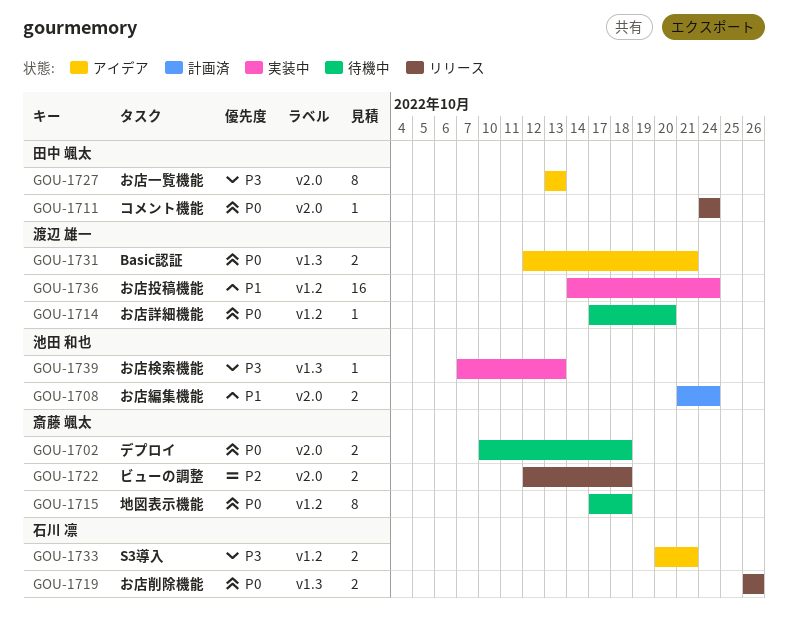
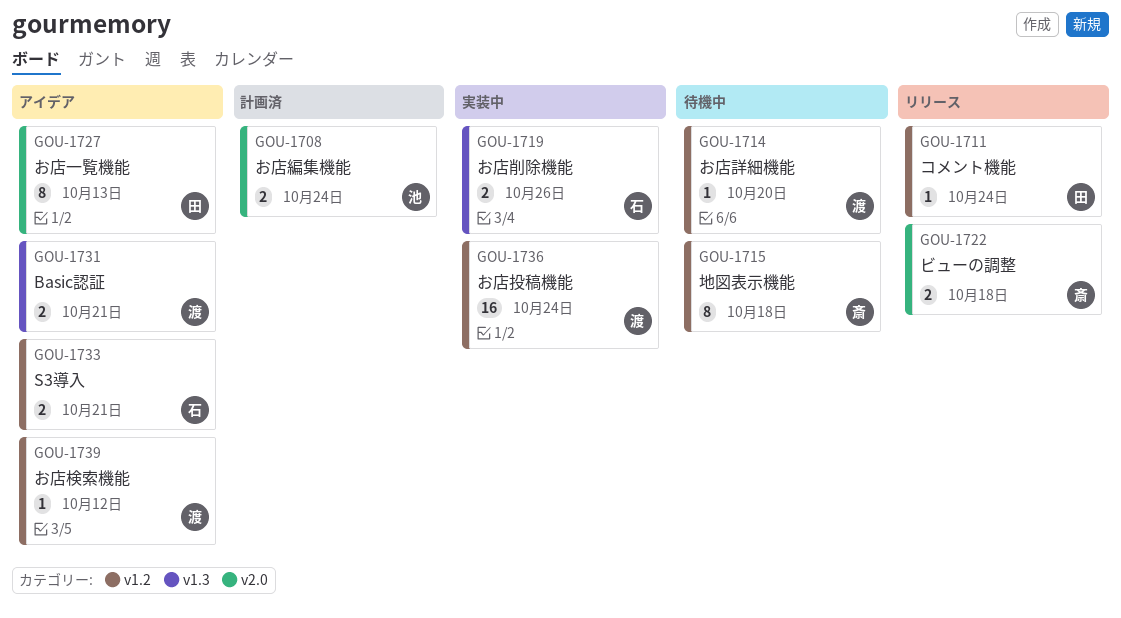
GOU-1702: present -> none
GOU-1711, label: v2.0 -> v1.2
GOU-1719, status: リリース -> 実装中
GOU-1739, status: 実装中 -> アイデア
GOU-1739, owner: 池田 和也 -> 渡辺 雄一
GOU-1739, label: v1.3 -> v1.2
GOU-1739, due: Oct 13 -> Oct 12

